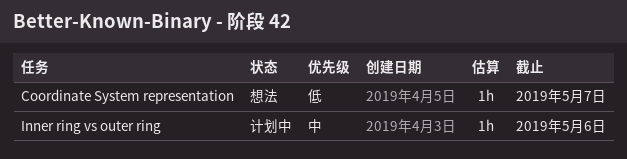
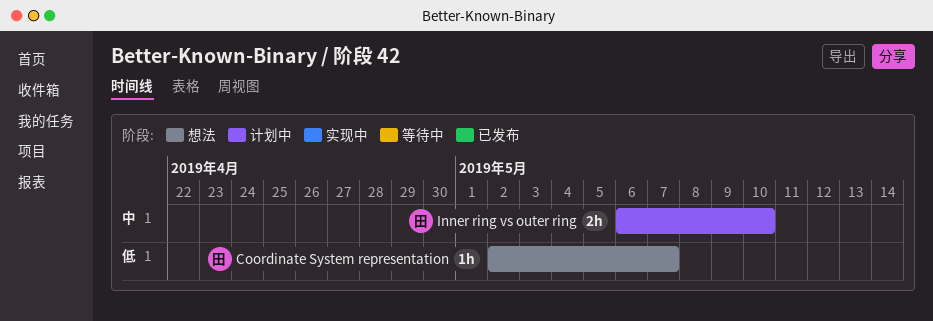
Inner ring vs outer ring, estimate: 1h -> 2h
Inner ring vs outer ring, due: May 6 -> May 10

